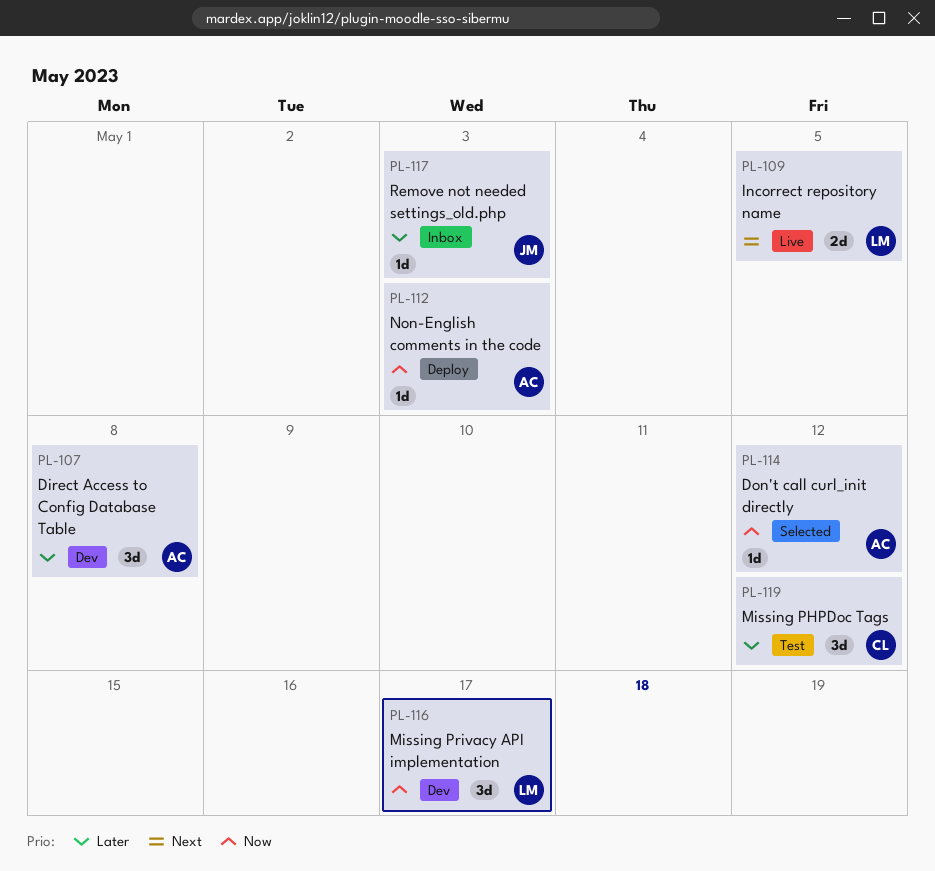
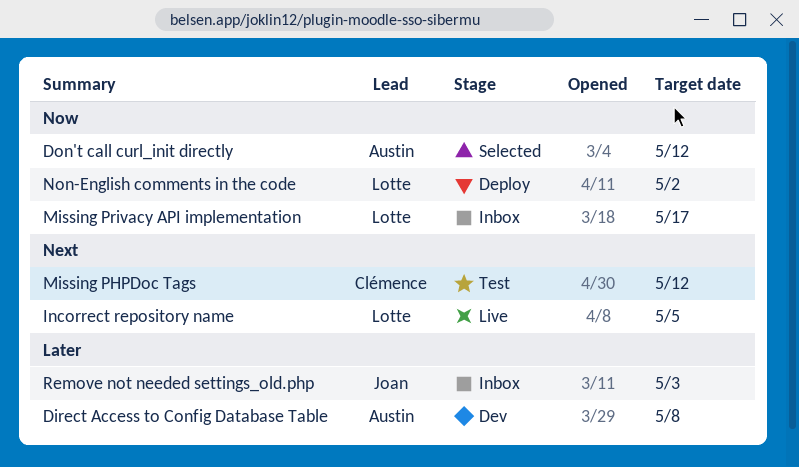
Missing PHPDoc Tags, priority: Later -> Next
Missing Privacy API implementation, status: Dev -> Inbox
Non-English comments in the code, owner: Austin -> Lotte
Non-English comments in the code, due: May 3 -> May 2

